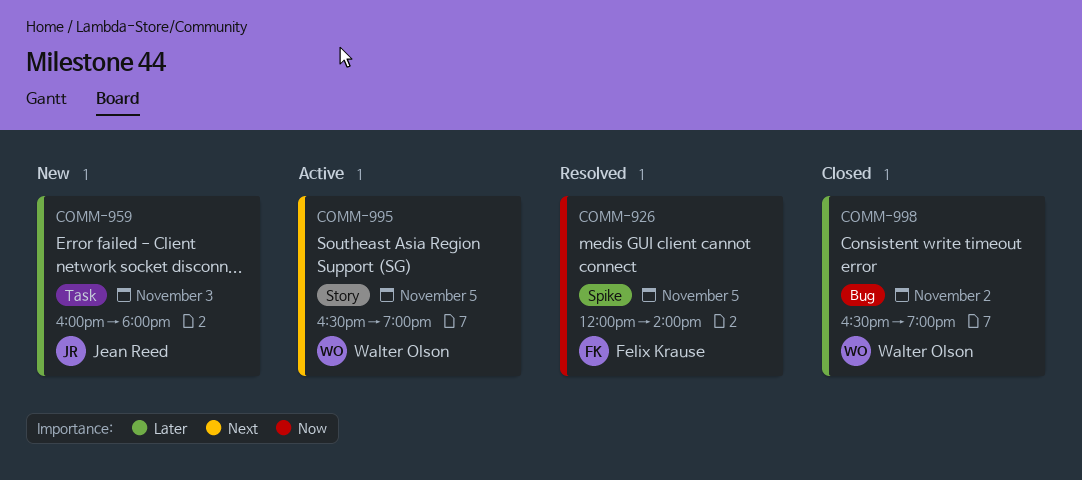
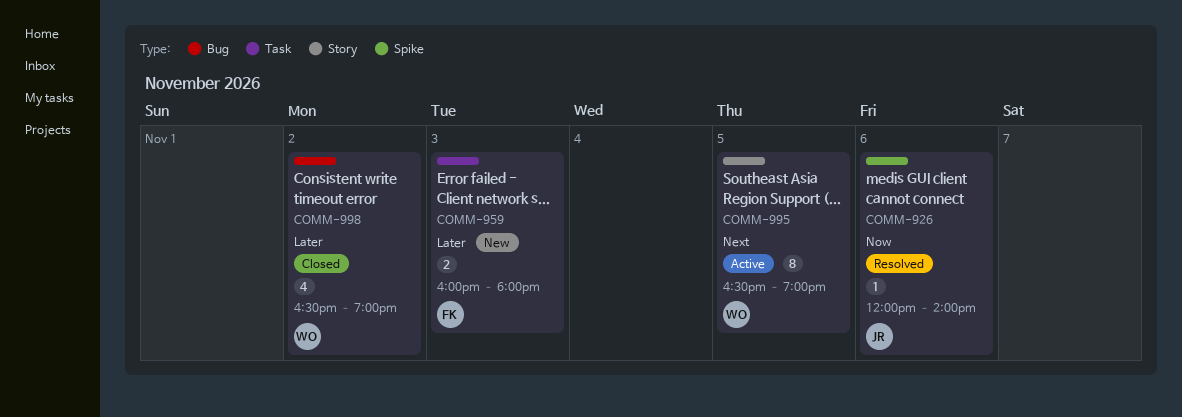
COMM-926, owner: Felix Krause -> Jean Reed
COMM-926, day: Nov 5 -> Nov 6
COMM-959, owner: Jean Reed -> Felix Krause

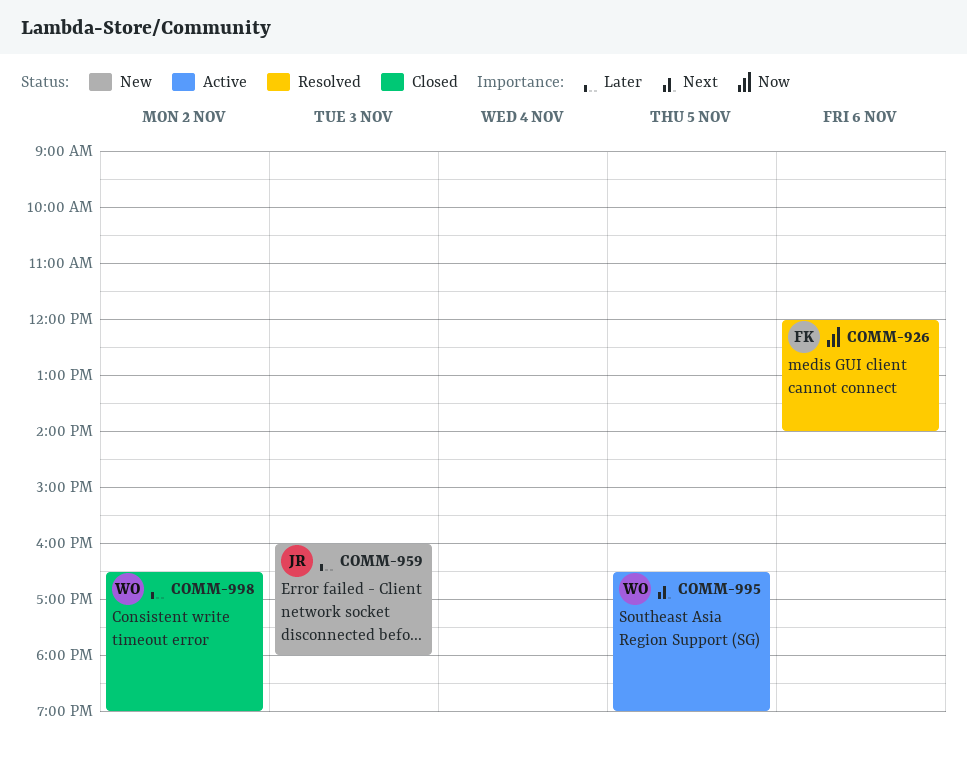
COMM-926, owner: JR -> FK
COMM-959, owner: FK -> JR

